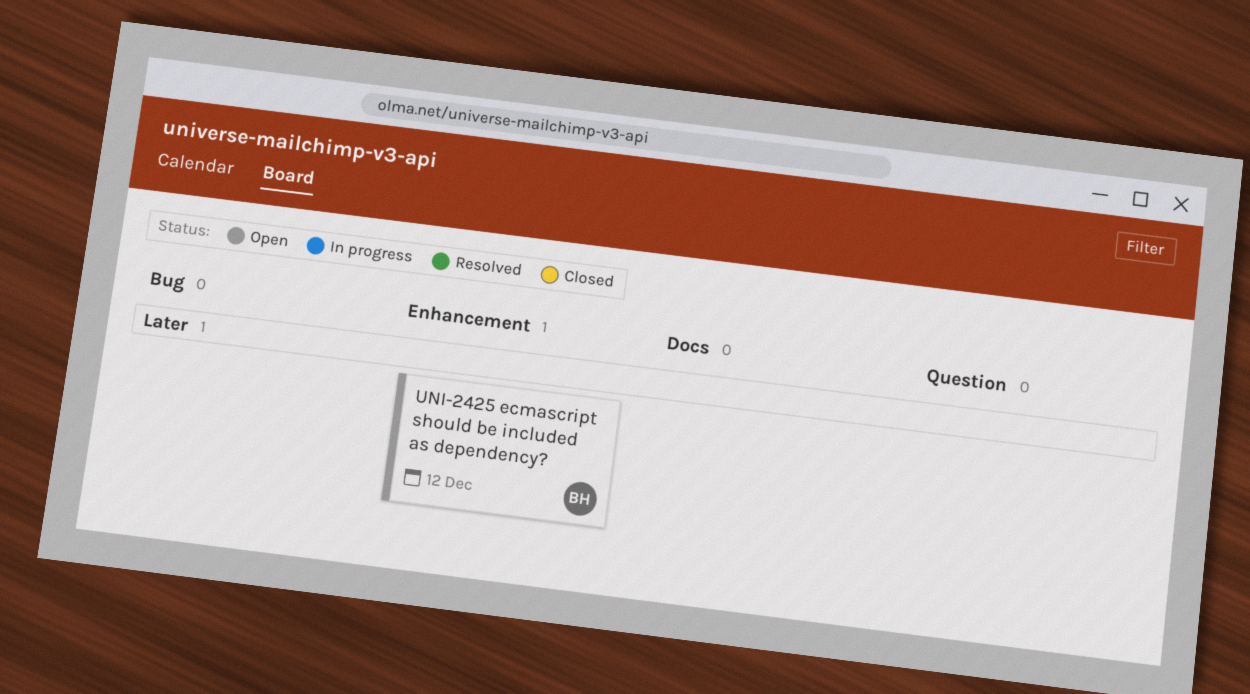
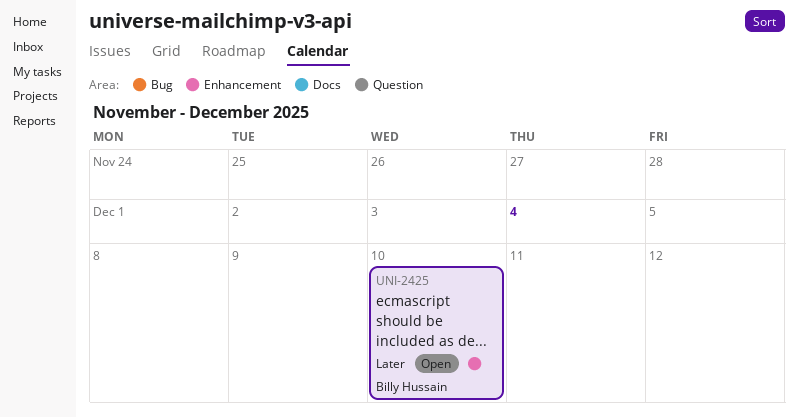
UNI-2425, due: Dec 12 -> Dec 10

